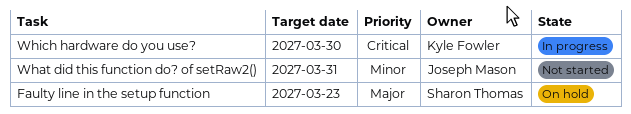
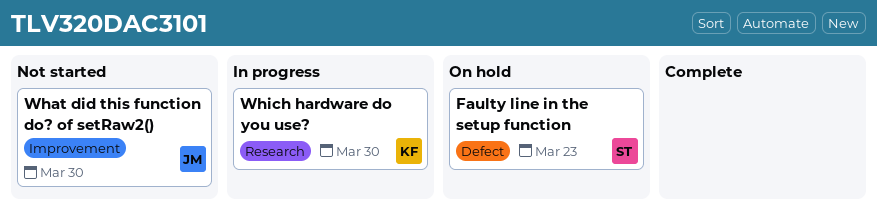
What did this function do? of setRaw2(), due: Mar 31 -> Mar 30

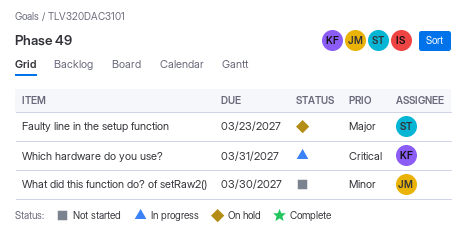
Which hardware do you use?, due: Mar 30 -> Mar 31

